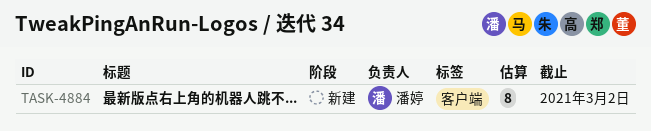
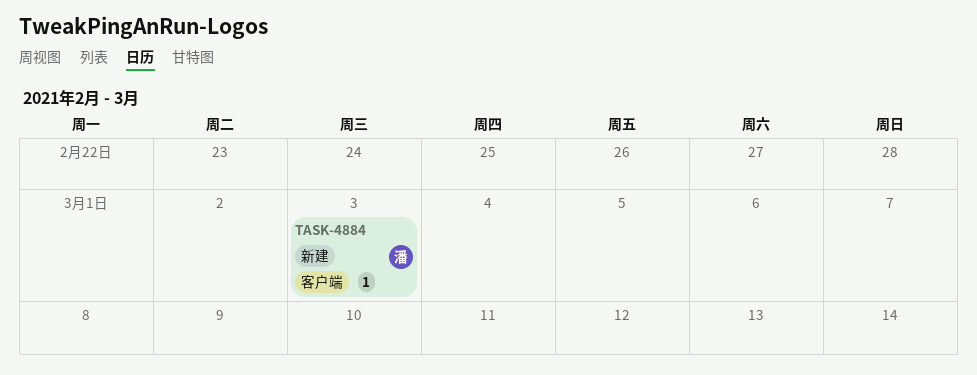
TASK-4884, estimate: 8 -> 1
TASK-4884, due: Mar 2 -> Mar 3

